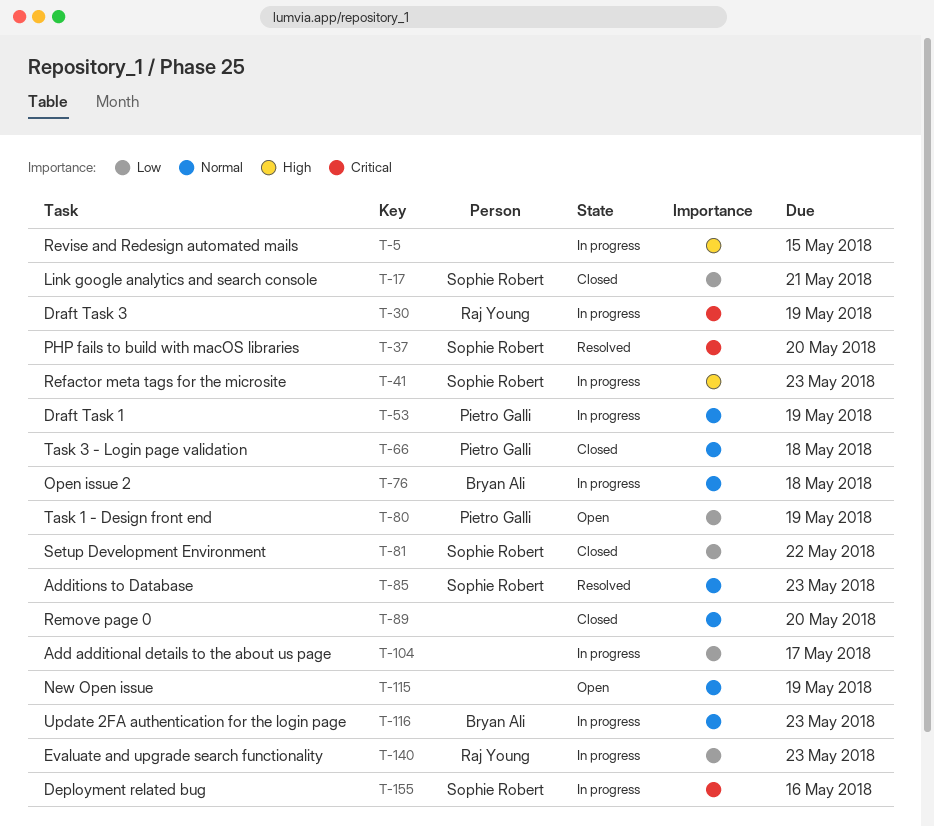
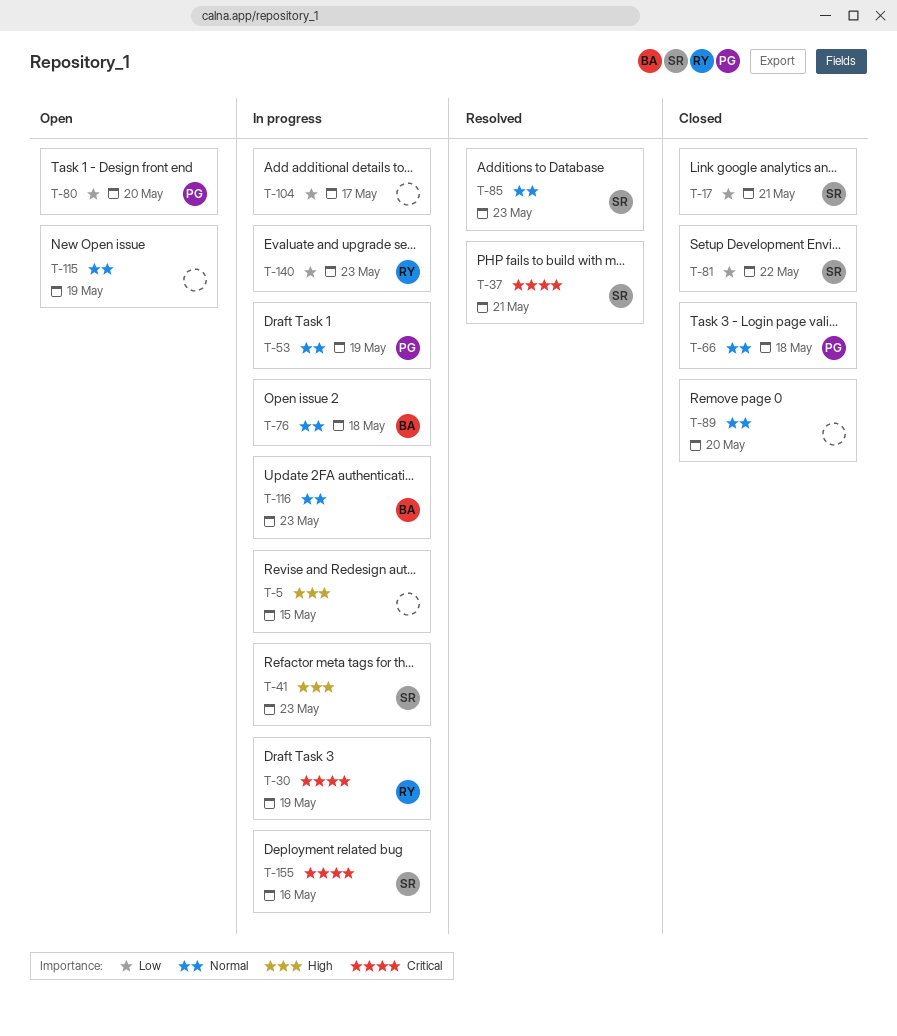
T-37, due: May 20 -> May 21
T-80, due: May 19 -> May 20

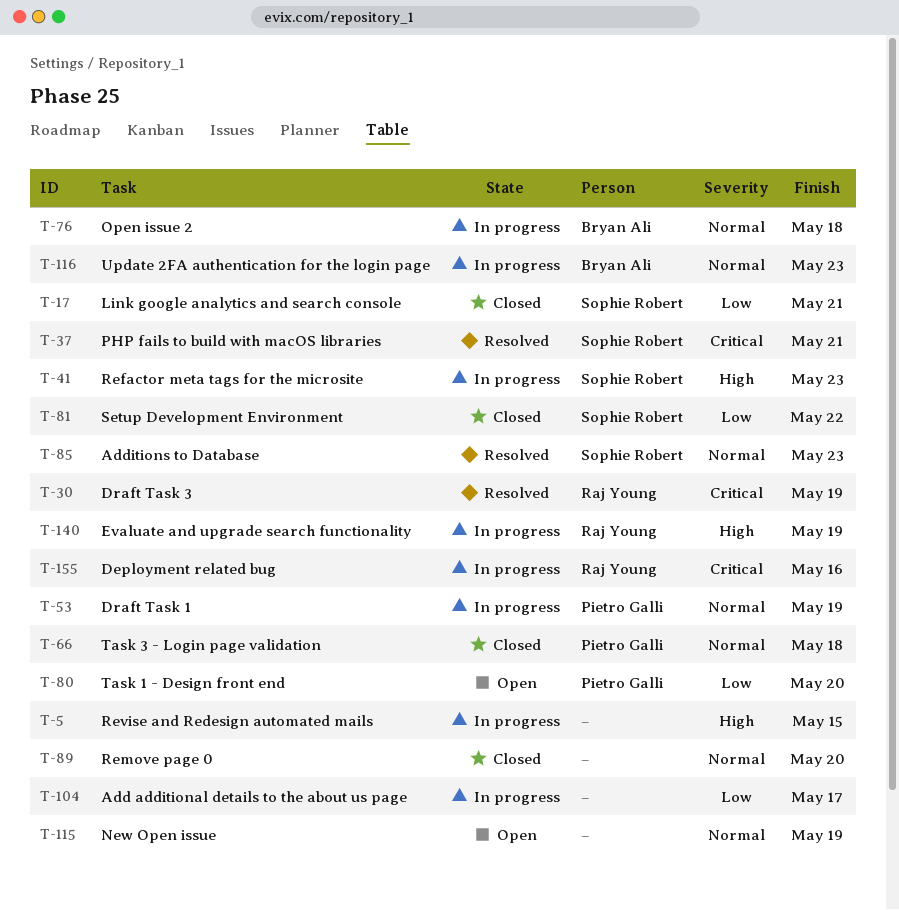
T-30, status: In progress -> Resolved
T-140, priority: Low -> High
T-140, due: May 23 -> May 19
T-155, owner: Sophie Robert -> Raj Young

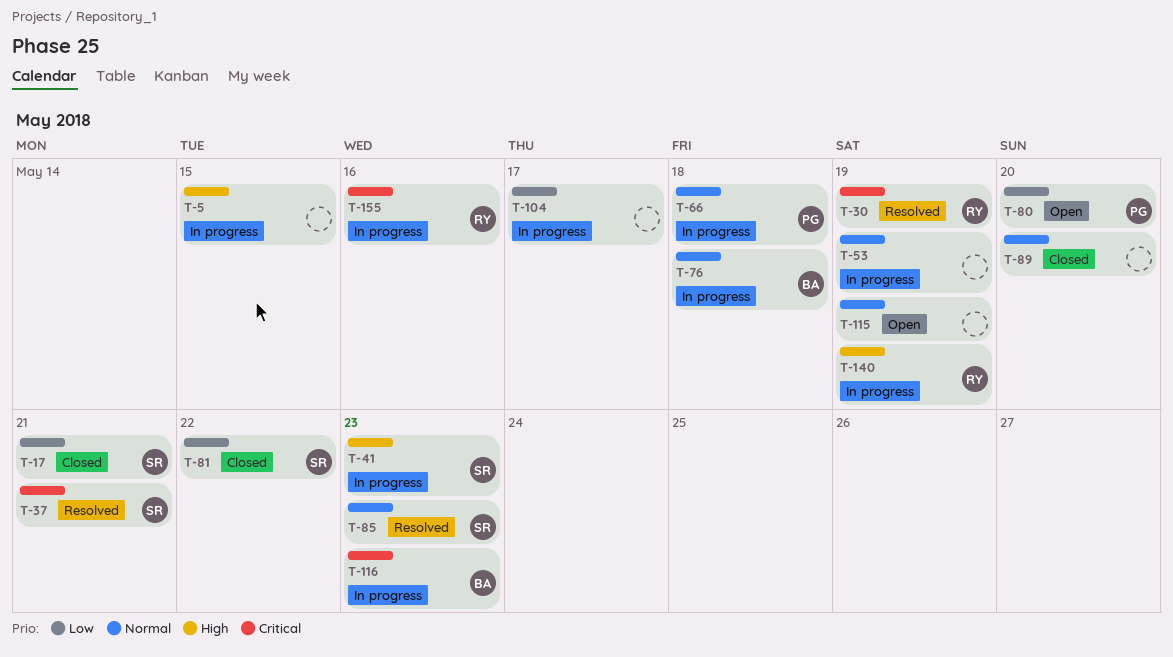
T-53, owner: Pietro Galli -> none
T-66, status: Closed -> In progress
T-116, priority: Normal -> Critical

